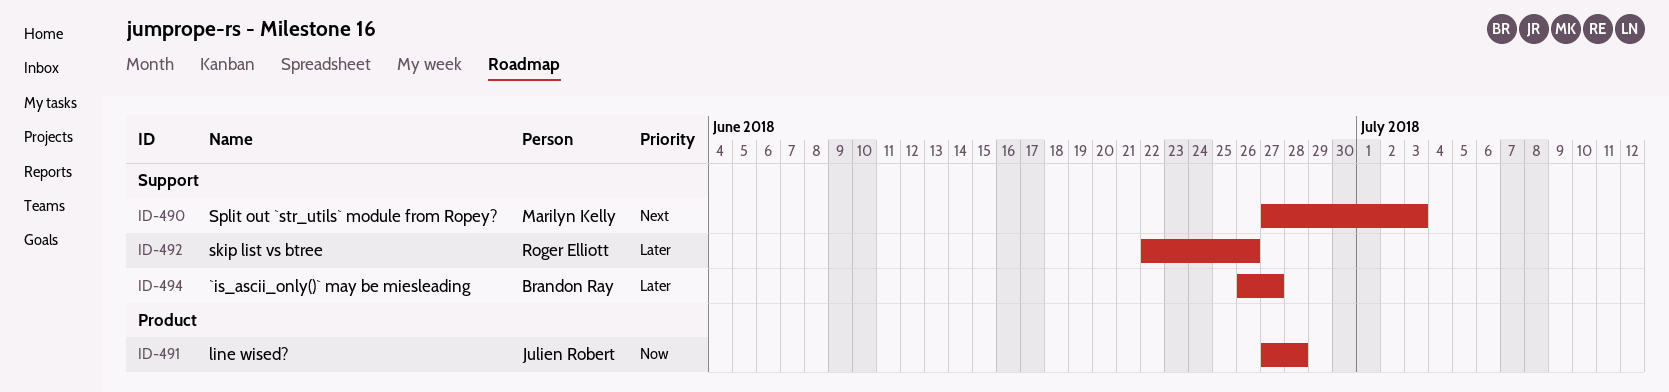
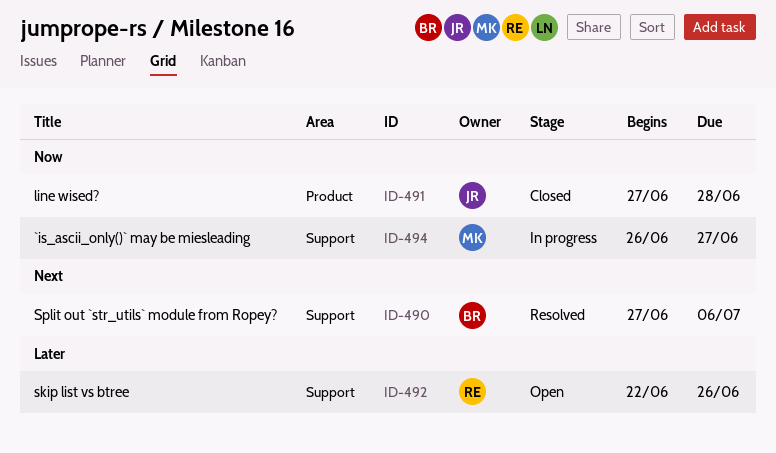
ID-490, owner: Marilyn Kelly -> Brandon Ray
ID-490, due: Jul 3 -> Jul 6
ID-494, owner: Brandon Ray -> Marilyn Kelly
ID-494, priority: Later -> Now

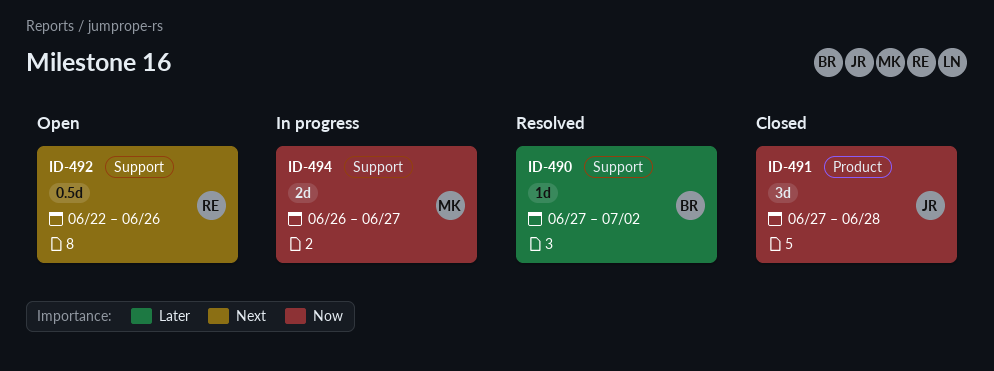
ID-490, priority: Next -> Later
ID-490, due: Jul 6 -> Jul 2
ID-492, priority: Later -> Next

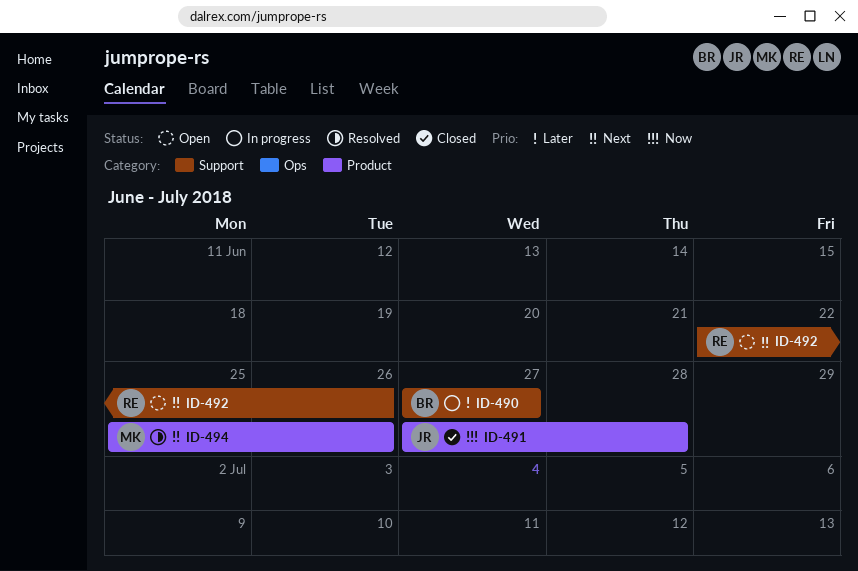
ID-490, status: Resolved -> In progress
ID-490, due: Jul 2 -> Jun 27
ID-494, status: In progress -> Resolved
ID-494, priority: Now -> Next
ID-494, label: Support -> Product
ID-494, start: Jun 26 -> Jun 25
ID-494, due: Jun 27 -> Jun 26

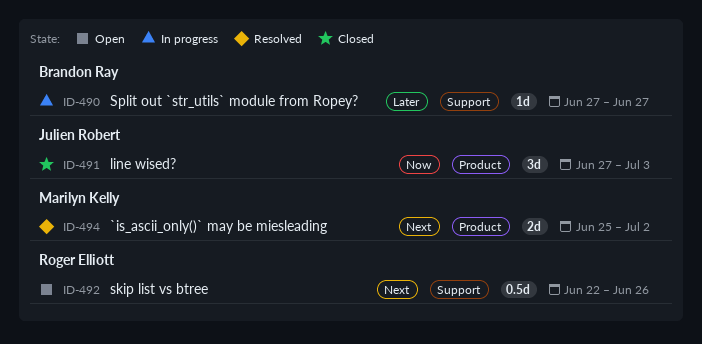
ID-491, due: Jun 28 -> Jul 3
ID-494, due: Jun 26 -> Jul 2

